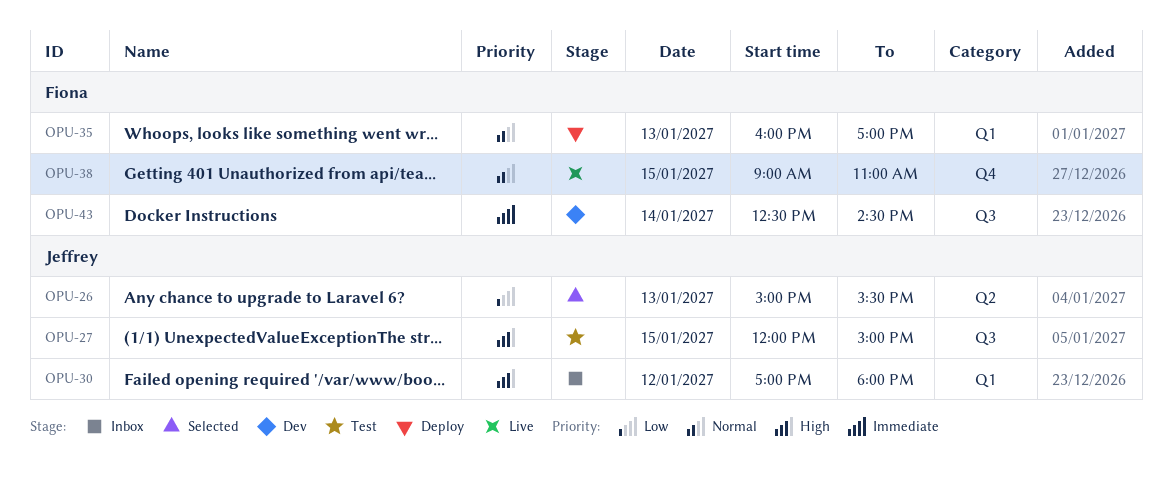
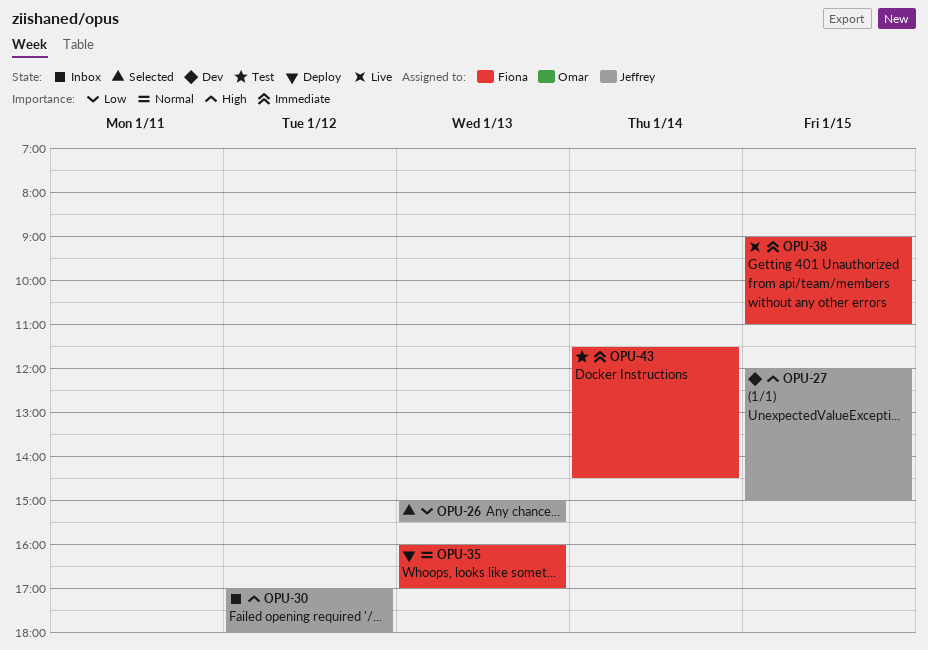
OPU-27, status: Test -> Dev
OPU-38, priority: Normal -> Immediate
OPU-43, status: Dev -> Test
OPU-43, begins: 12:30 -> 11:30

